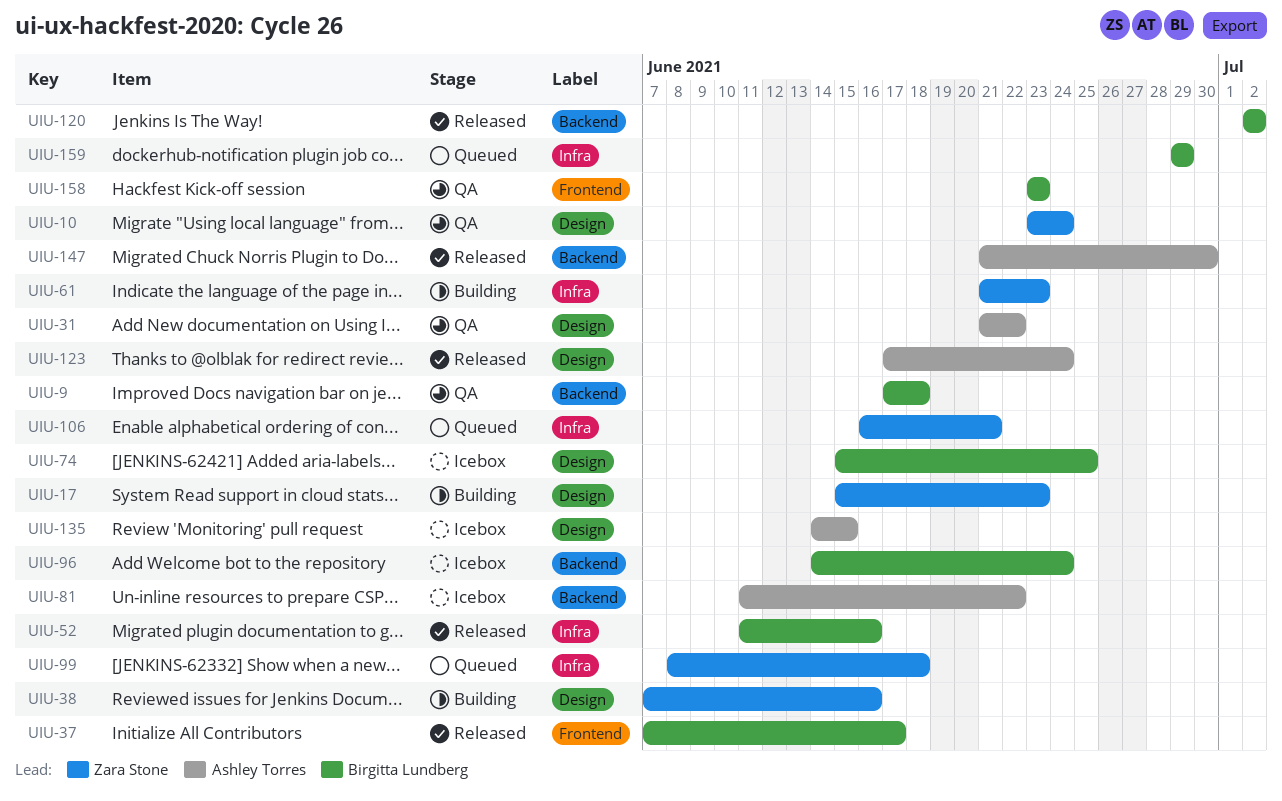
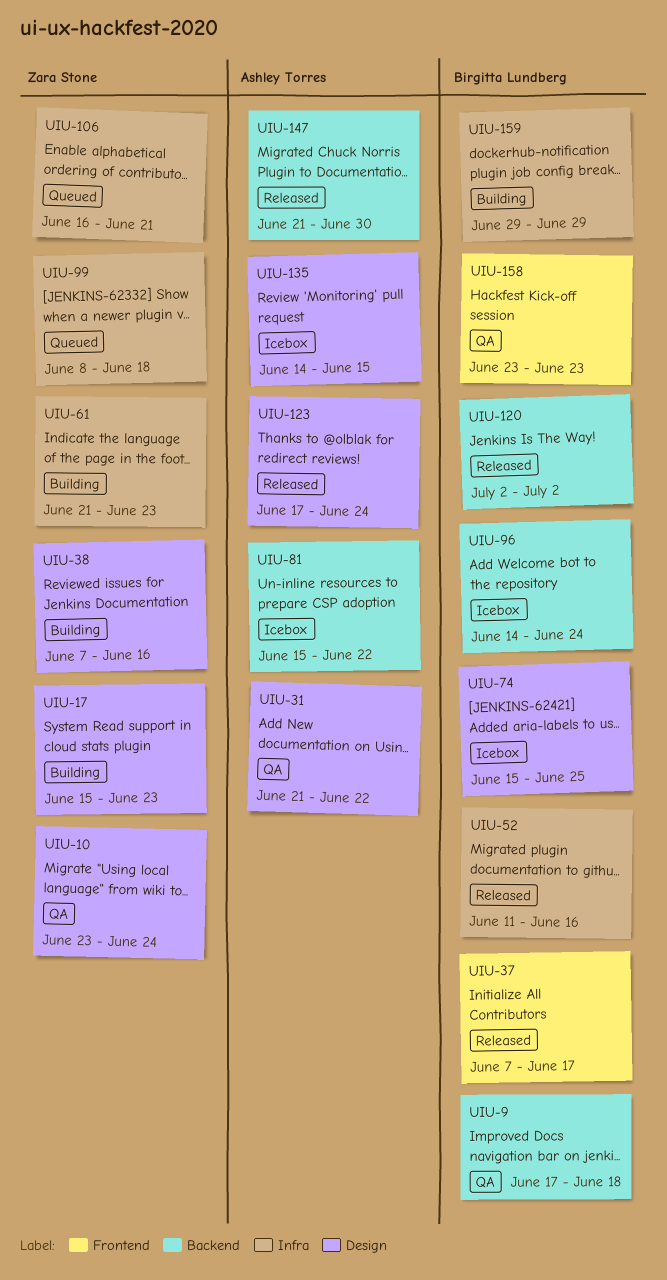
UIU-81, start: Jun 11 -> Jun 15
UIU-159, status: Queued -> Building

